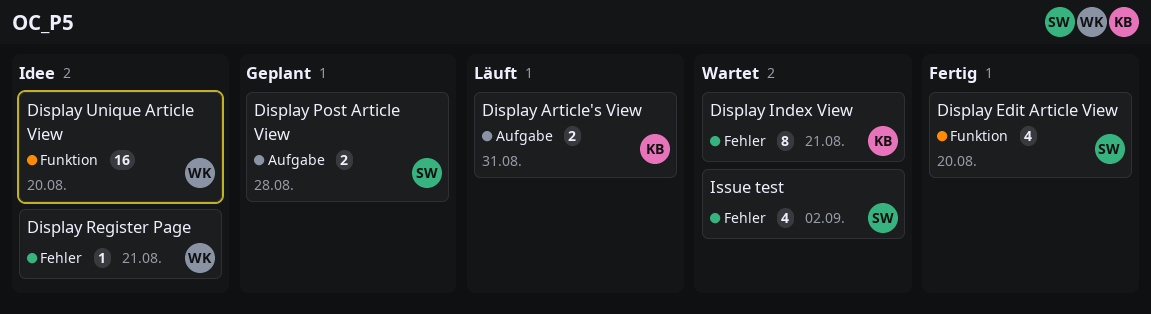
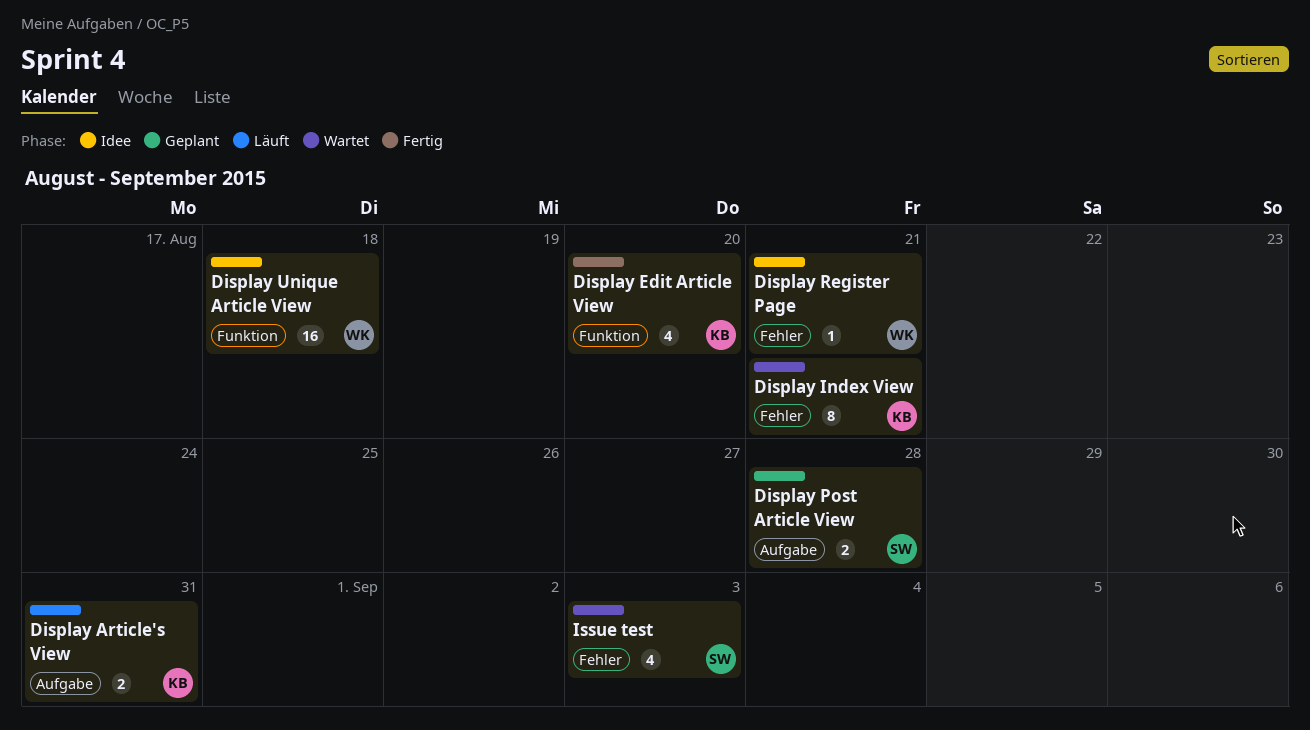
Display Edit Article View, owner: SW -> KB
Display Unique Article View, due: Aug 20 -> Aug 18
Issue test, due: Sep 2 -> Sep 3

